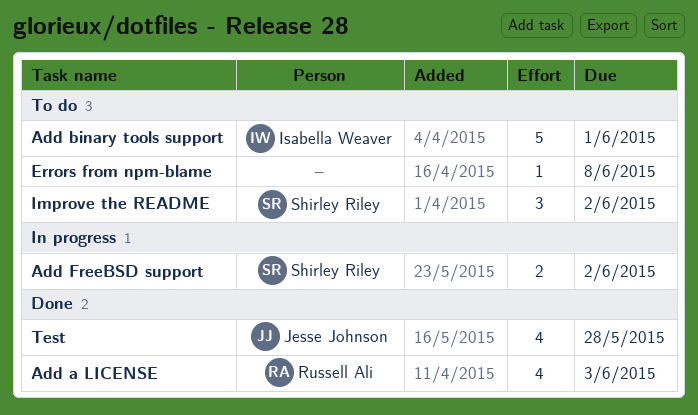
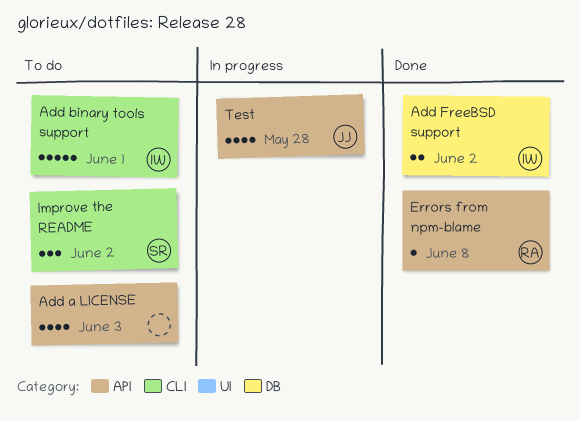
Add a LICENSE, status: Done -> To do
Add a LICENSE, owner: Russell Ali -> none
Add FreeBSD support, status: In progress -> Done
Add FreeBSD support, owner: Shirley Riley -> Isabella Weaver
Errors from npm-blame, status: To do -> Done
Errors from npm-blame, owner: none -> Russell Ali
Test, status: Done -> In progress

